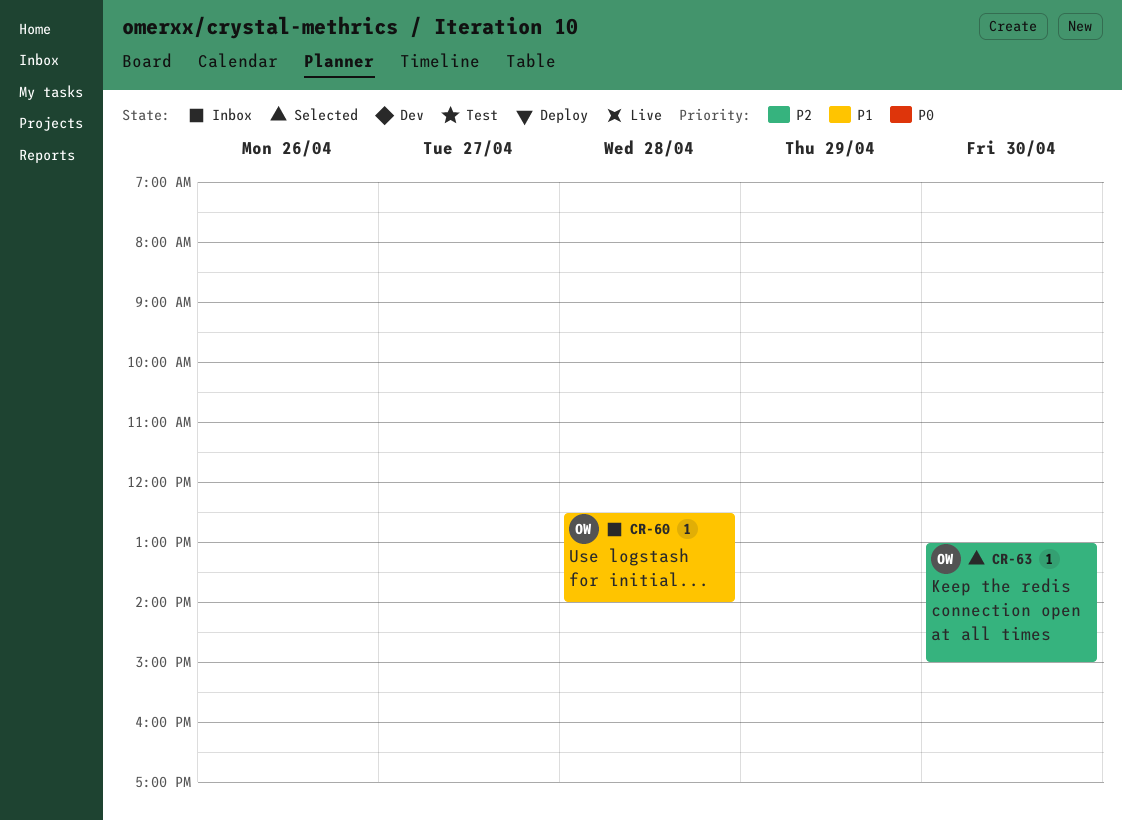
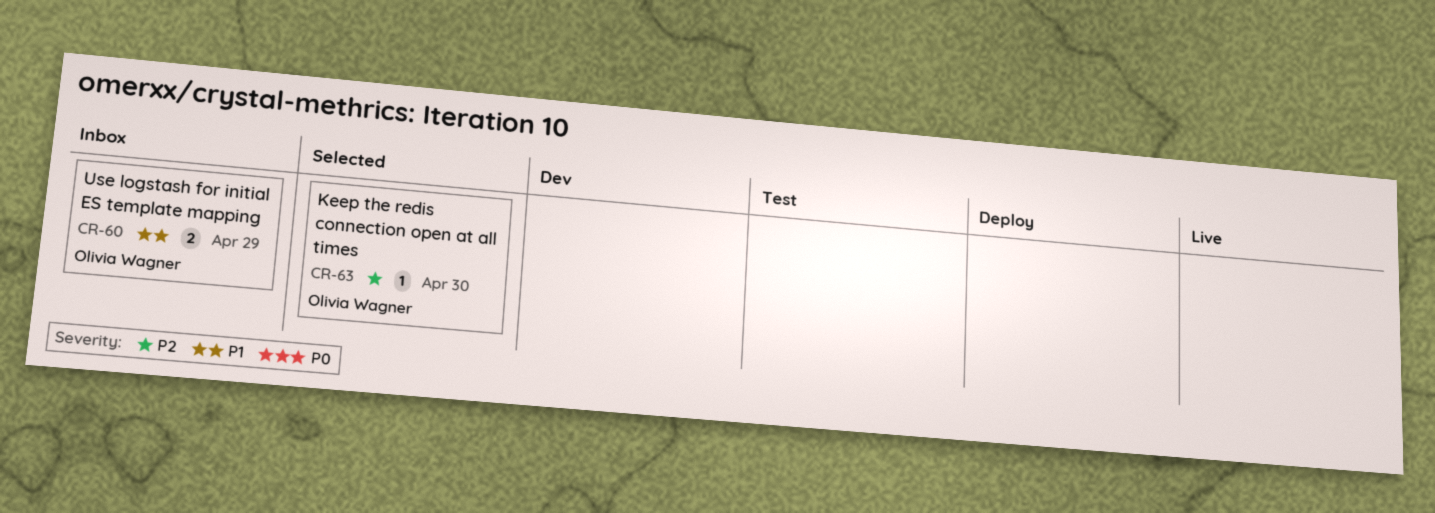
CR-60, estimate: 1 -> 2
CR-60, day: Apr 28 -> Apr 29

